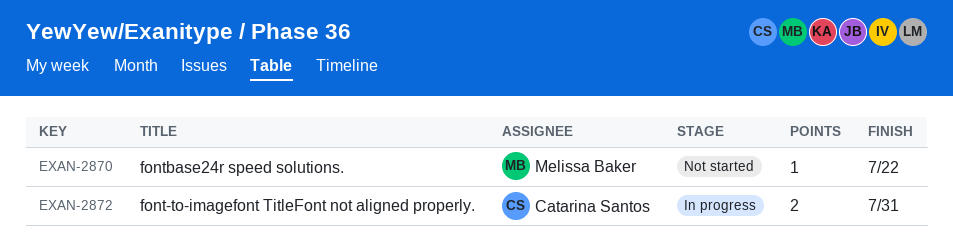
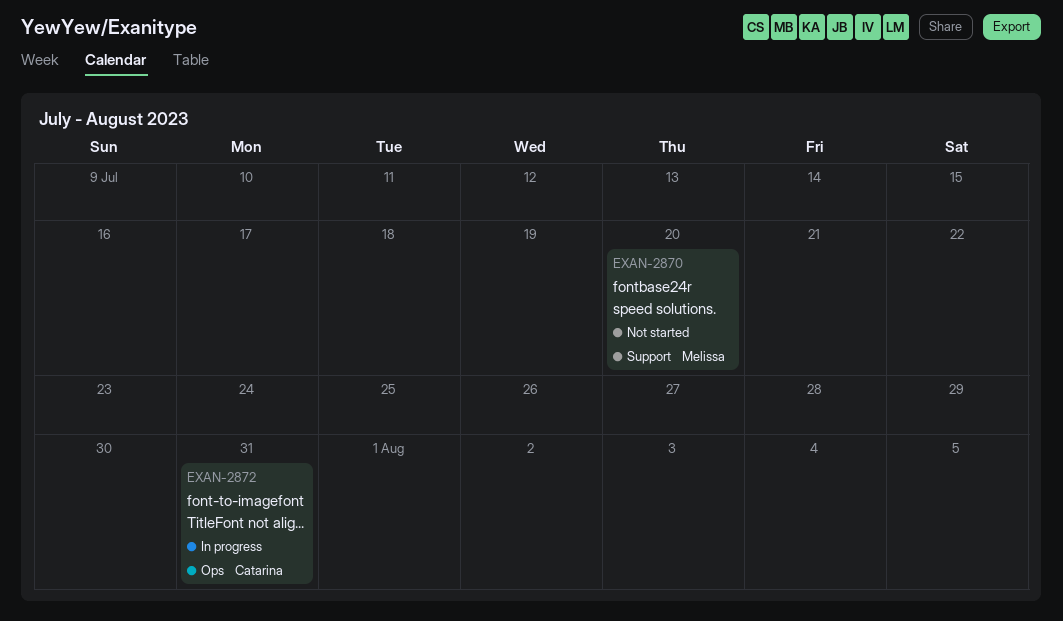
EXAN-2870, due: Jul 22 -> Jul 20

